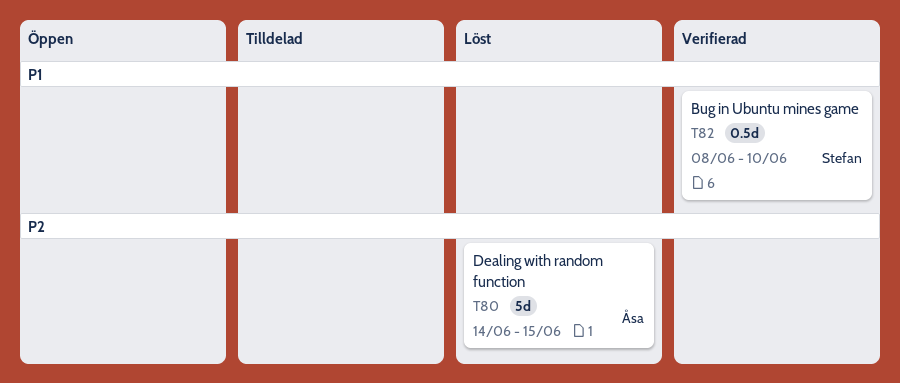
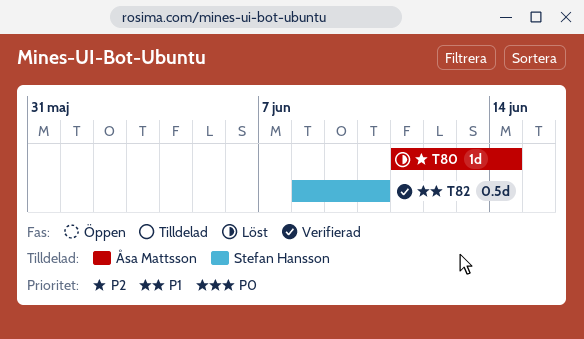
T80, estimate: 5d -> 1d
T80, start: Jun 14 -> Jun 11
T80, due: Jun 15 -> Jun 14

